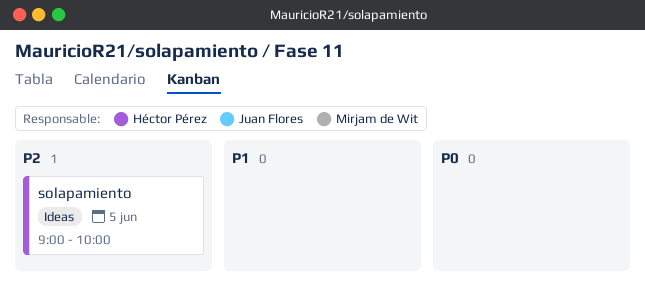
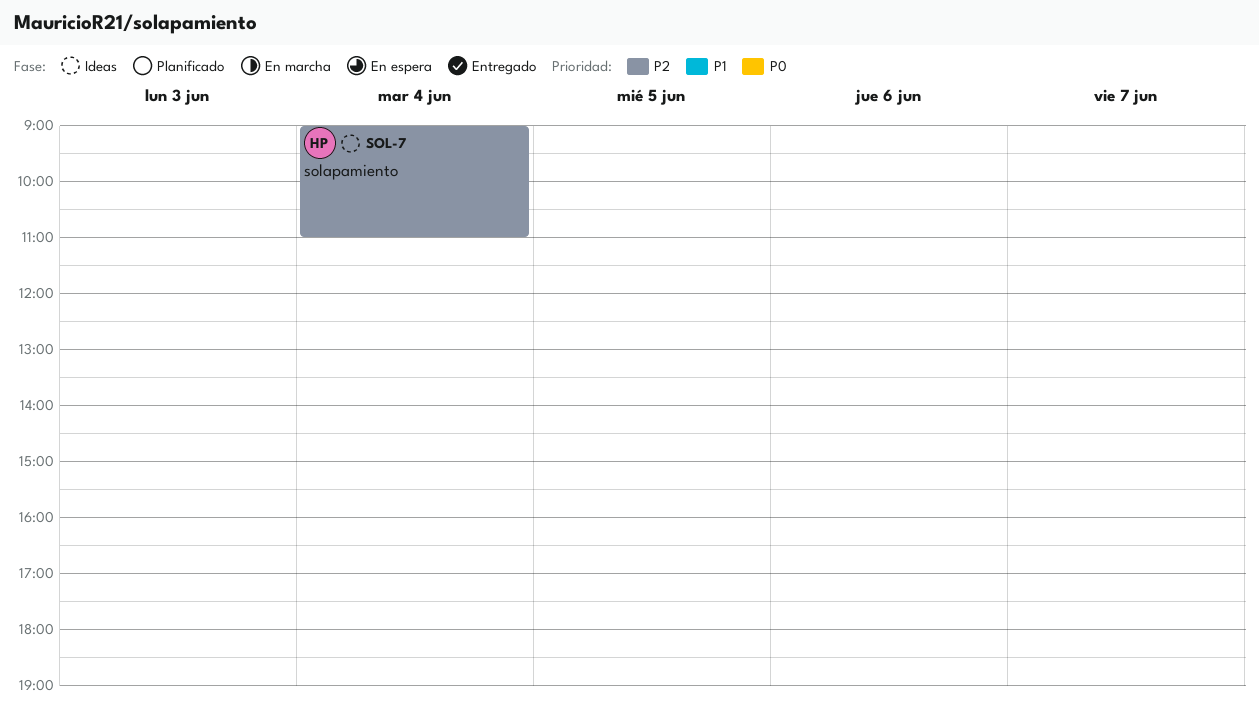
solapamiento, day: Jun 5 -> Jun 4
solapamiento, ends: 10:00 -> 11:00

